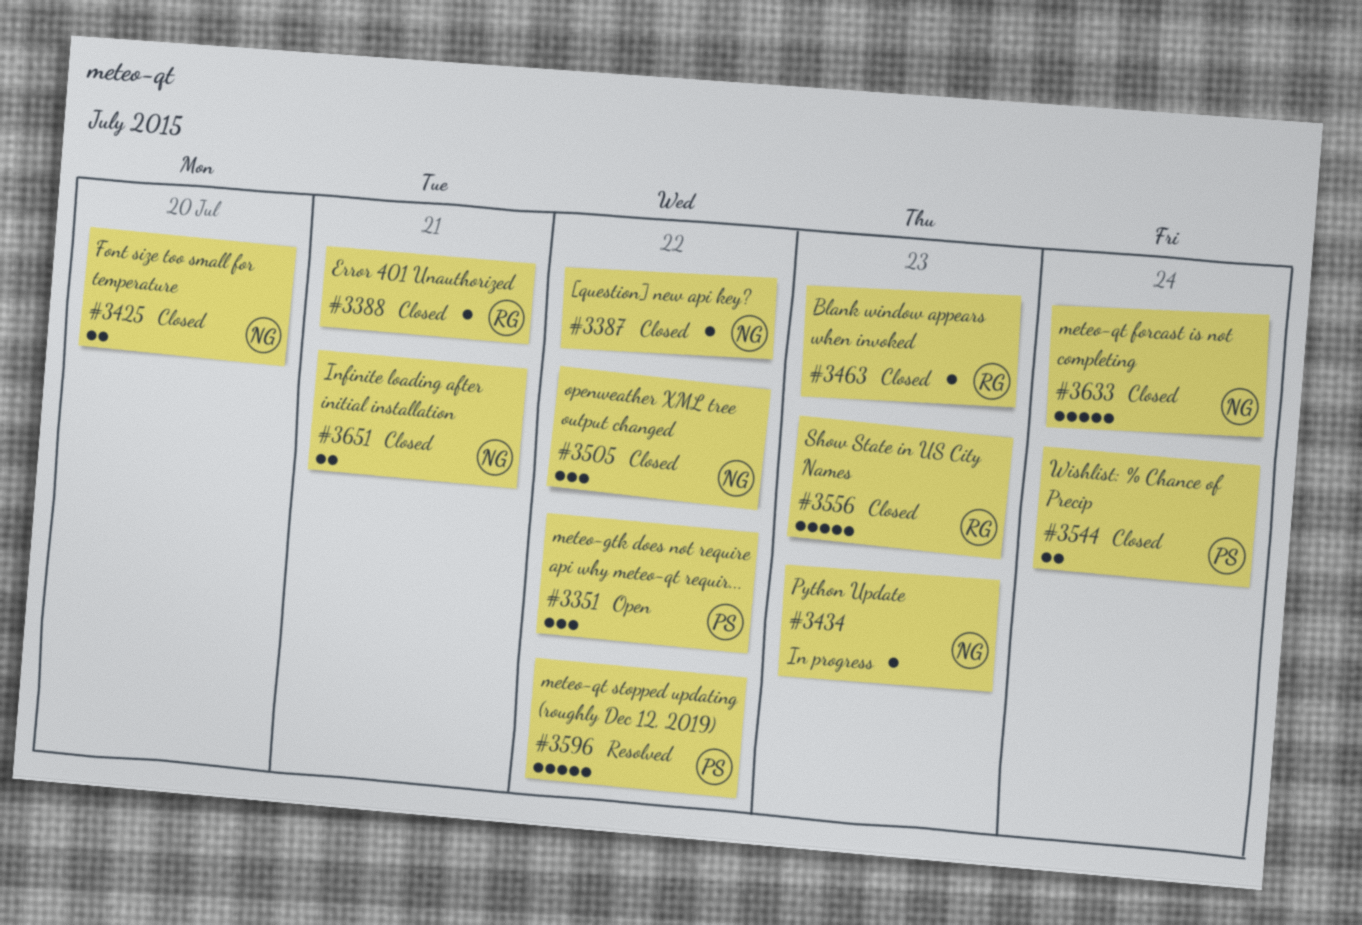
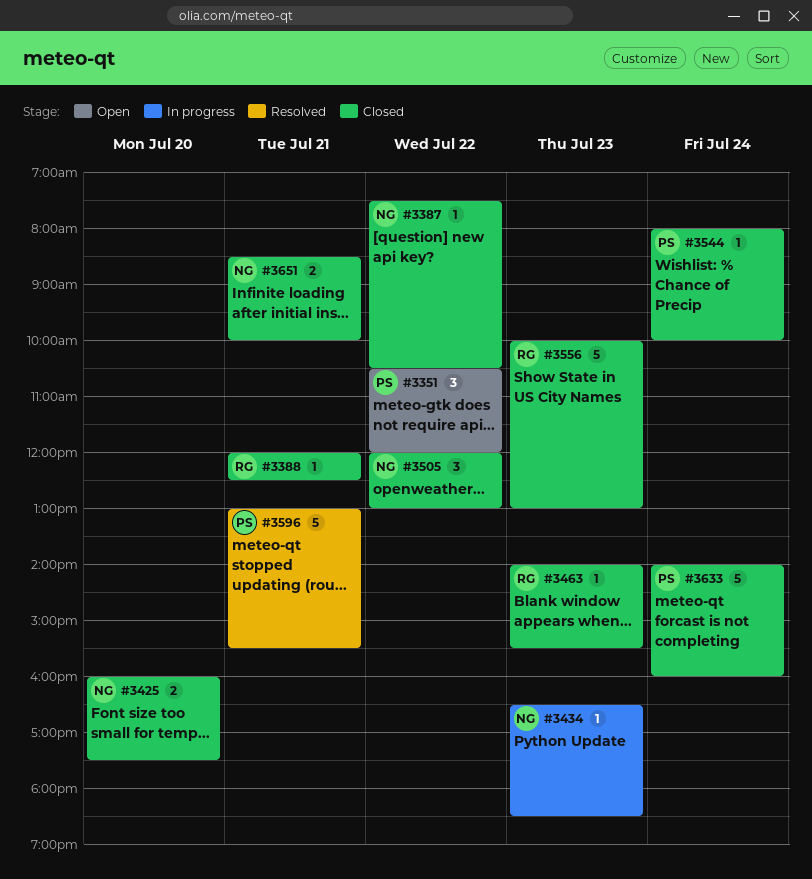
#3544, estimate: 2 -> 1
#3596, day: Jul 22 -> Jul 21
#3633, owner: NG -> PS

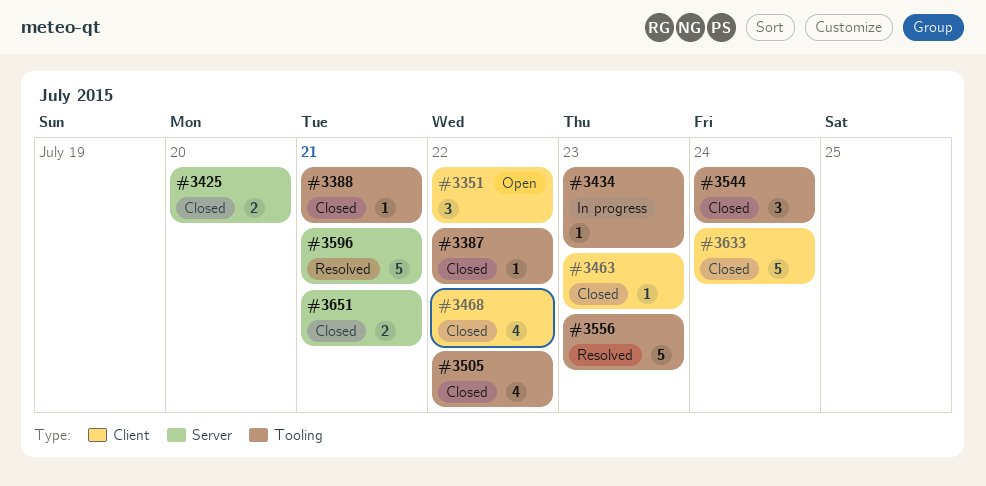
#3468: none -> present
#3505, estimate: 3 -> 4
#3544, estimate: 1 -> 3
#3556, status: Closed -> Resolved

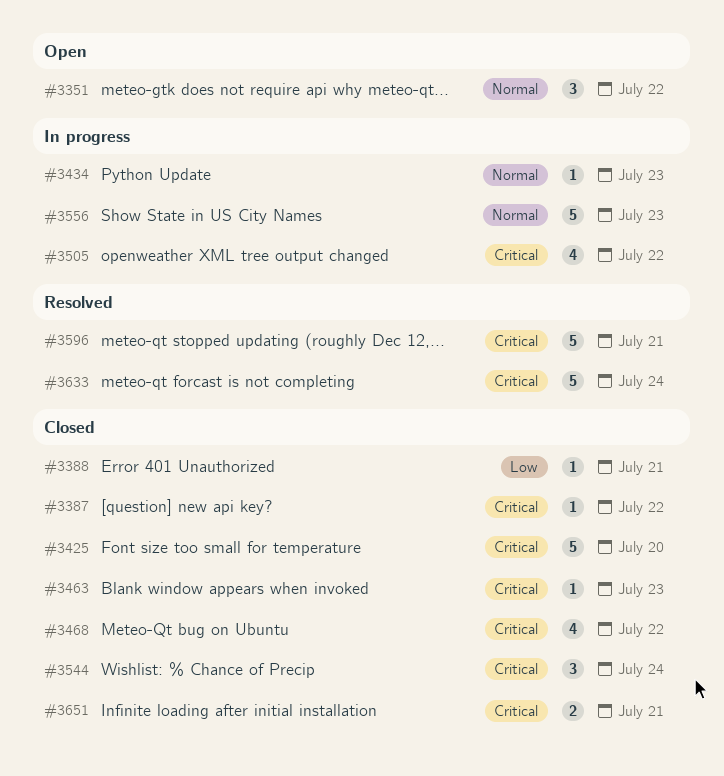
#3425, estimate: 2 -> 5
#3505, status: Closed -> In progress
#3556, status: Resolved -> In progress
#3633, status: Closed -> Resolved

